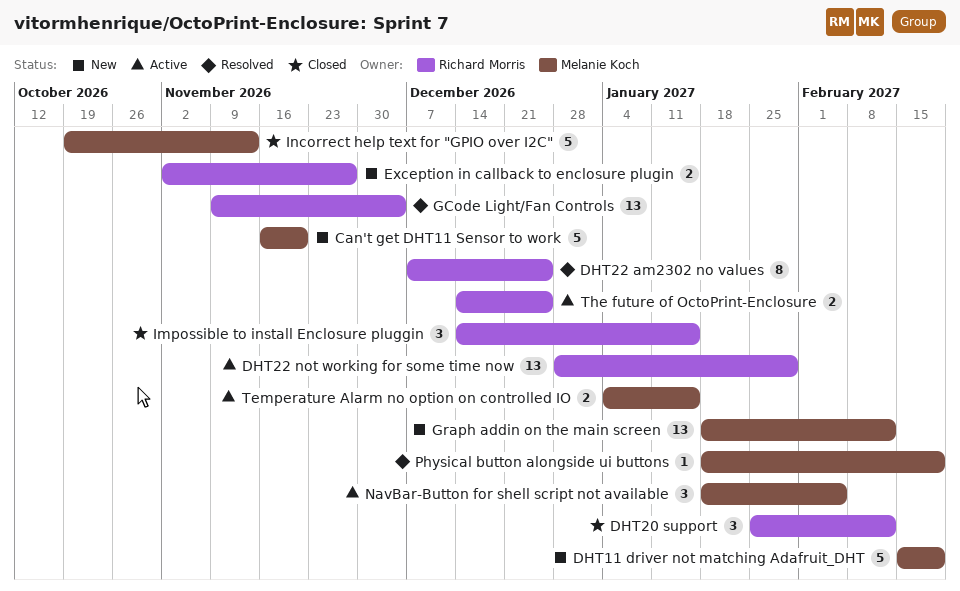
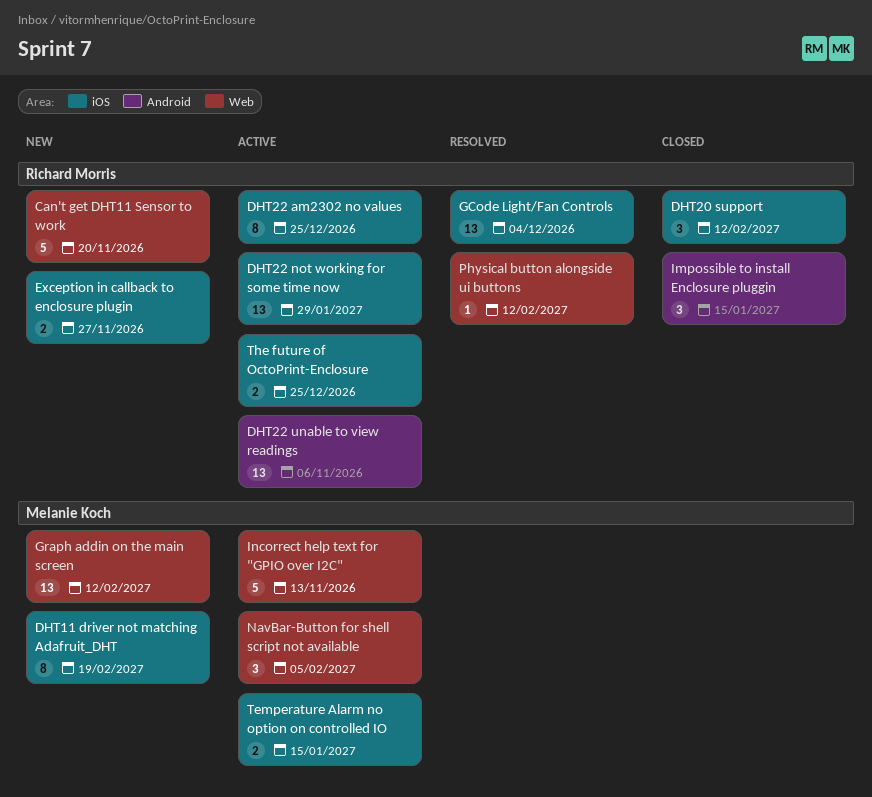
Can't get DHT11 Sensor to work, owner: Melanie Koch -> Richard Morris
DHT11 driver not matching Adafruit_DHT, estimate: 5 -> 8
DHT22 am2302 no values, status: Resolved -> Active
DHT22 unable to view readings: none -> present
Incorrect help text for "GPIO over I2C", status: Closed -> Active
Physical button alongside ui buttons, owner: Melanie Koch -> Richard Morris
Physical button alongside ui buttons, due: Feb 19 -> Feb 12

